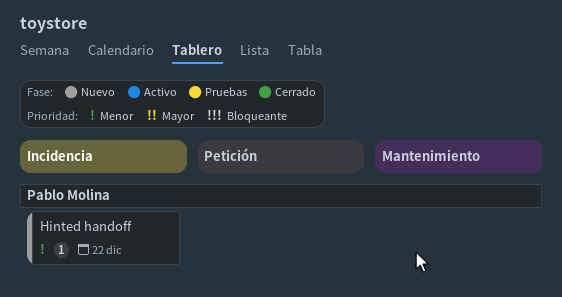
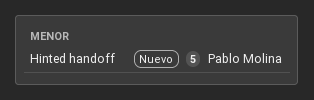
Hinted handoff, estimate: 1 -> 5

